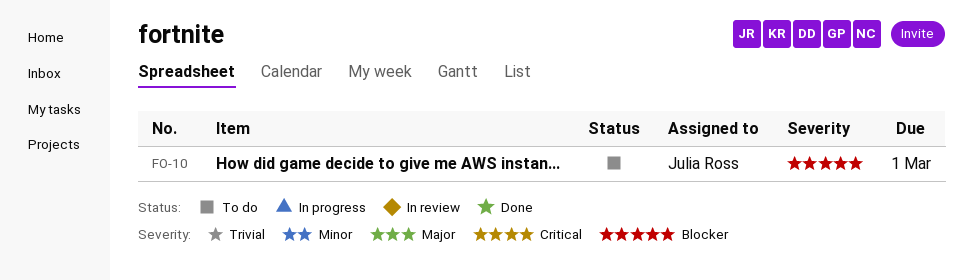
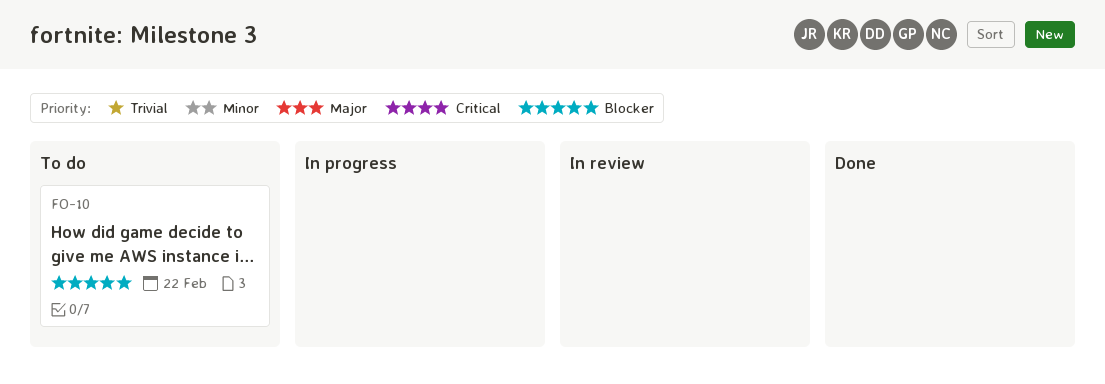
FO-10, due: Mar 1 -> Feb 22

